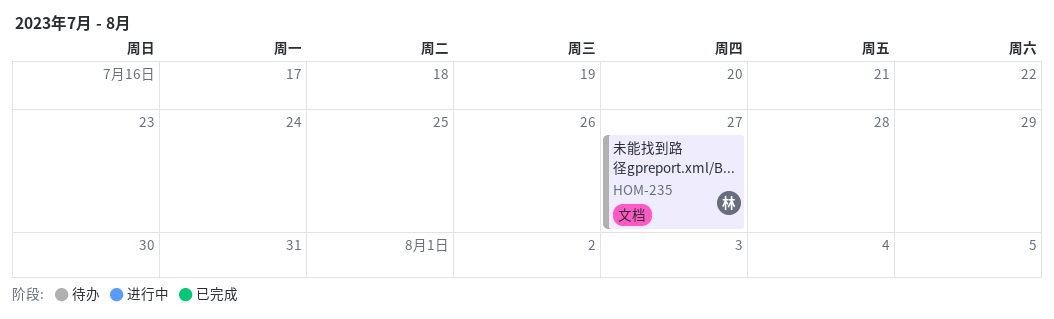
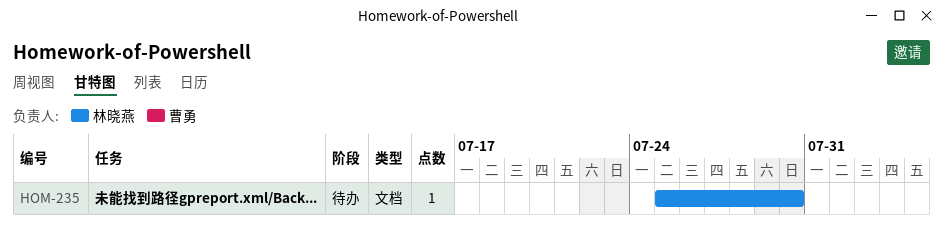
HOM-235, due: Jul 27 -> Jul 30

